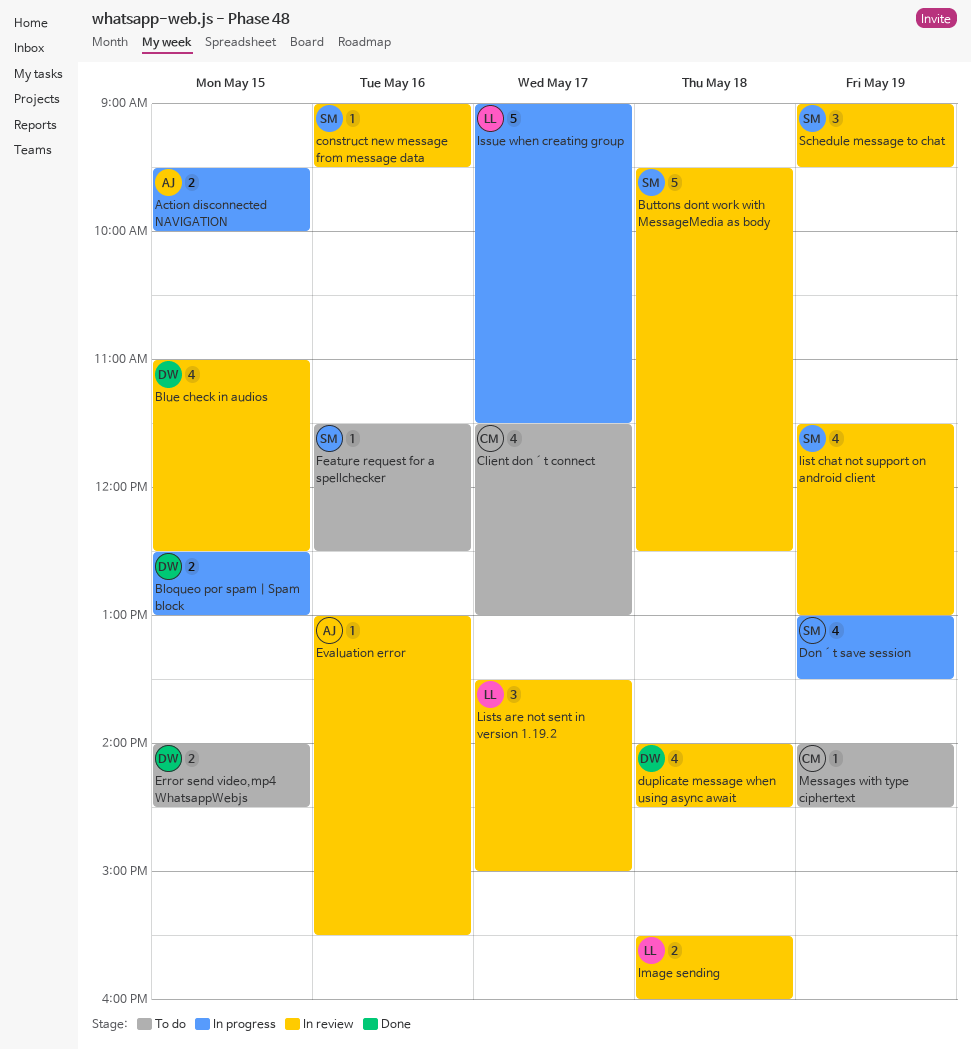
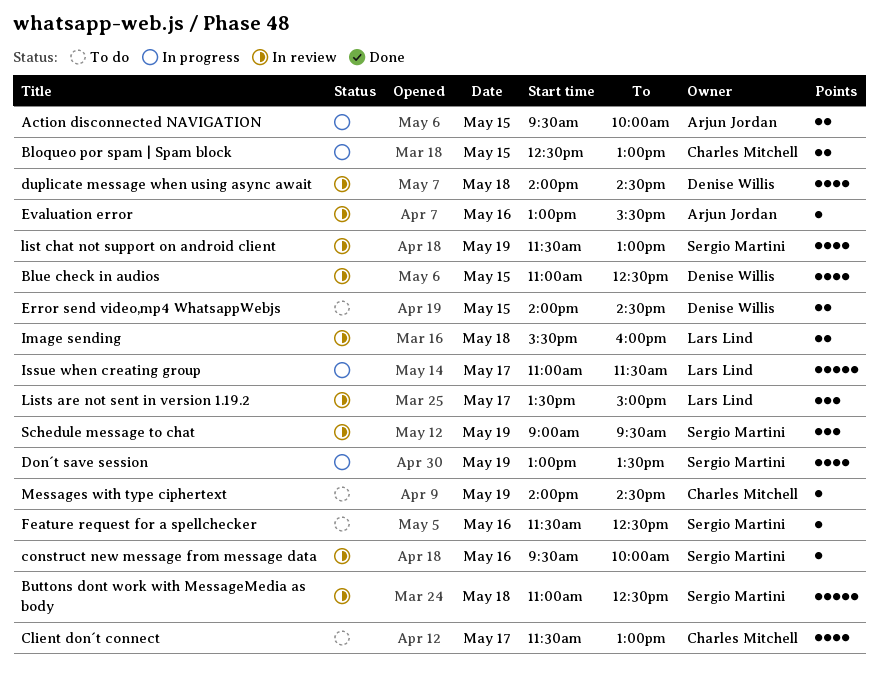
Bloqueo por spam | Spam block, owner: Denise Willis -> Charles Mitchell
Buttons dont work with MessageMedia as body, begins: 09:30 -> 11:00
construct new message from message data, begins: 09:00 -> 09:30
construct new message from message data, ends: 09:30 -> 10:00
Issue when creating group, begins: 09:00 -> 11:00

